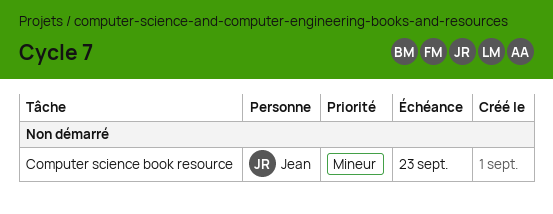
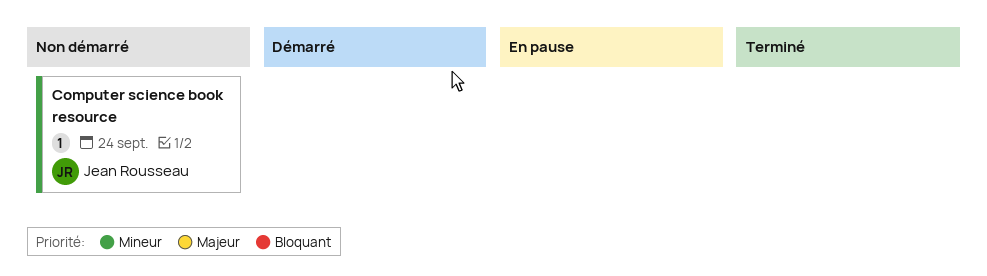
Computer science book resource, due: Sep 23 -> Sep 24

